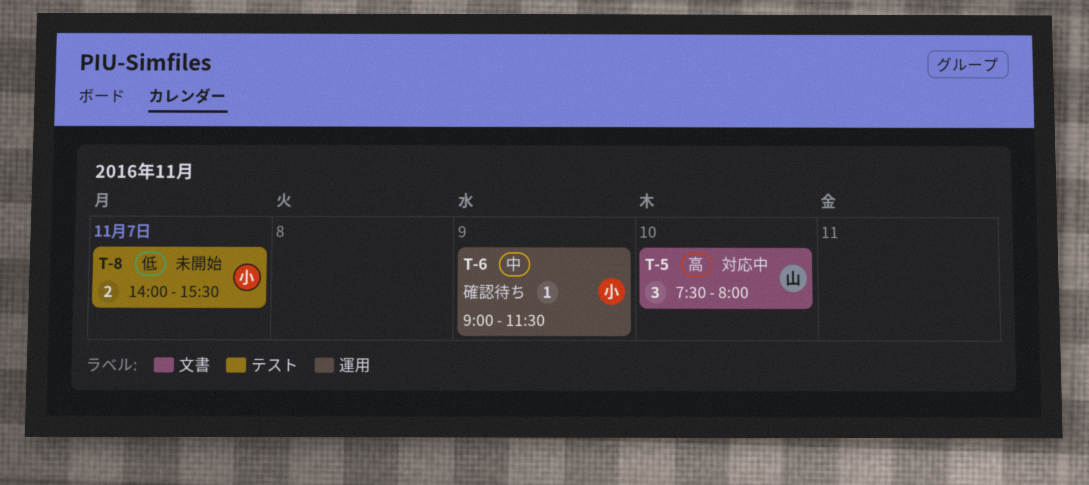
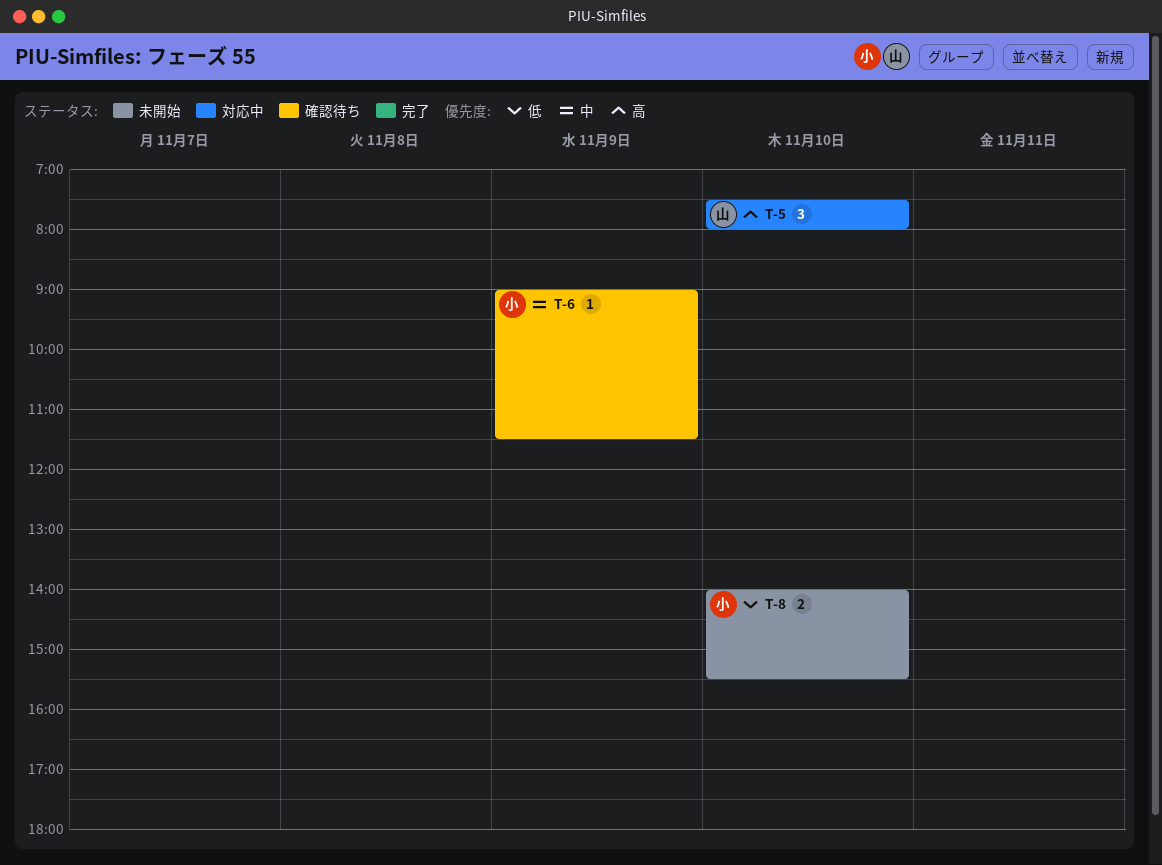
T-8, day: Nov 7 -> Nov 10

